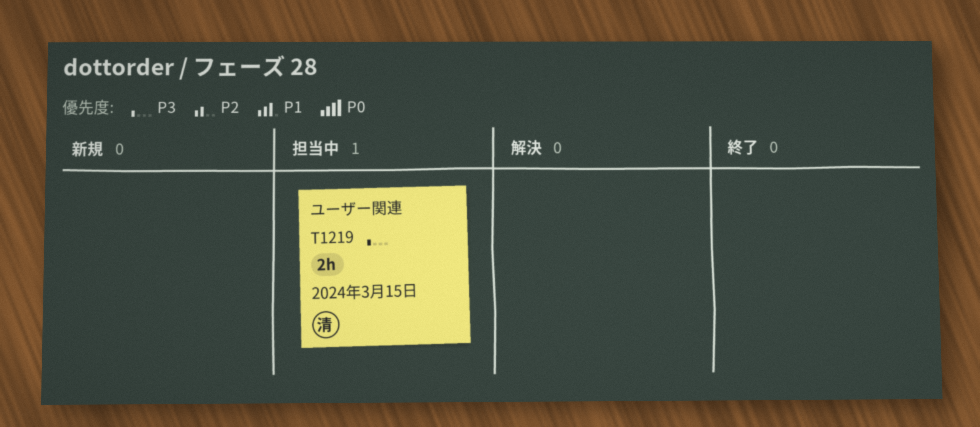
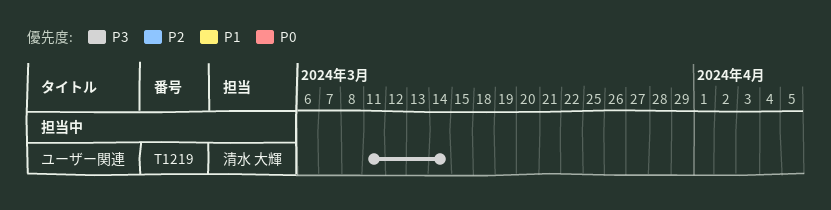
T1219, due: Mar 15 -> Mar 14

